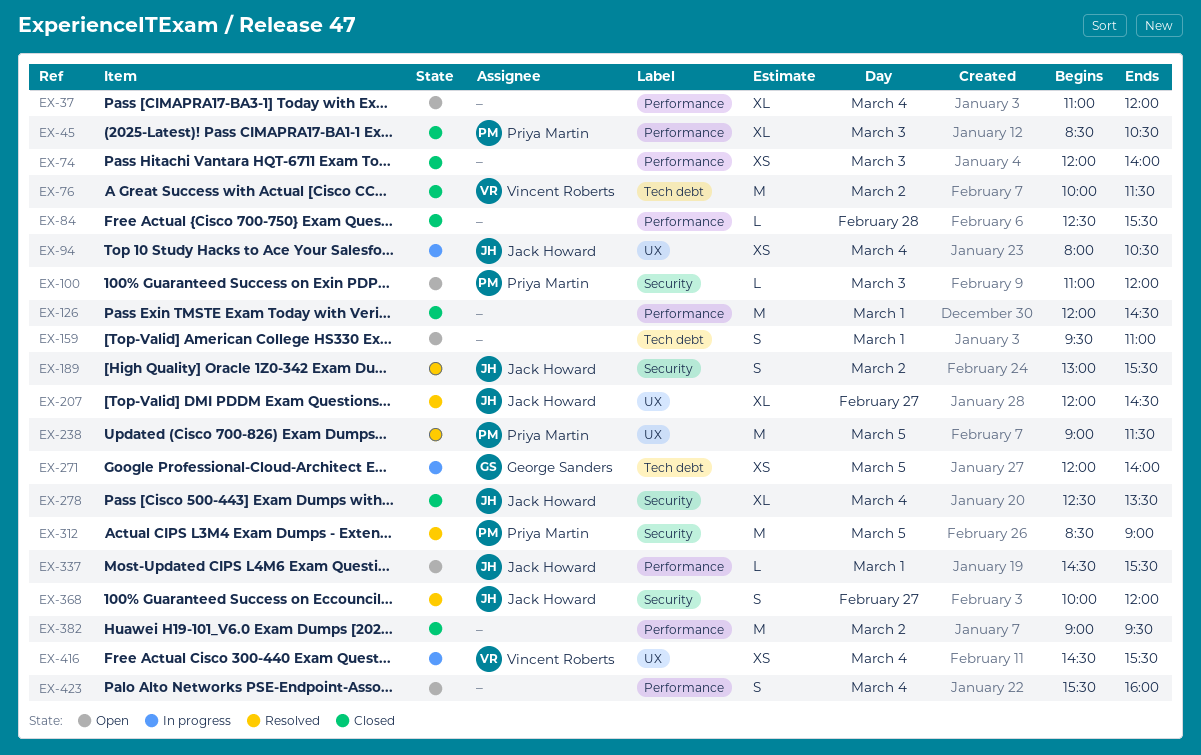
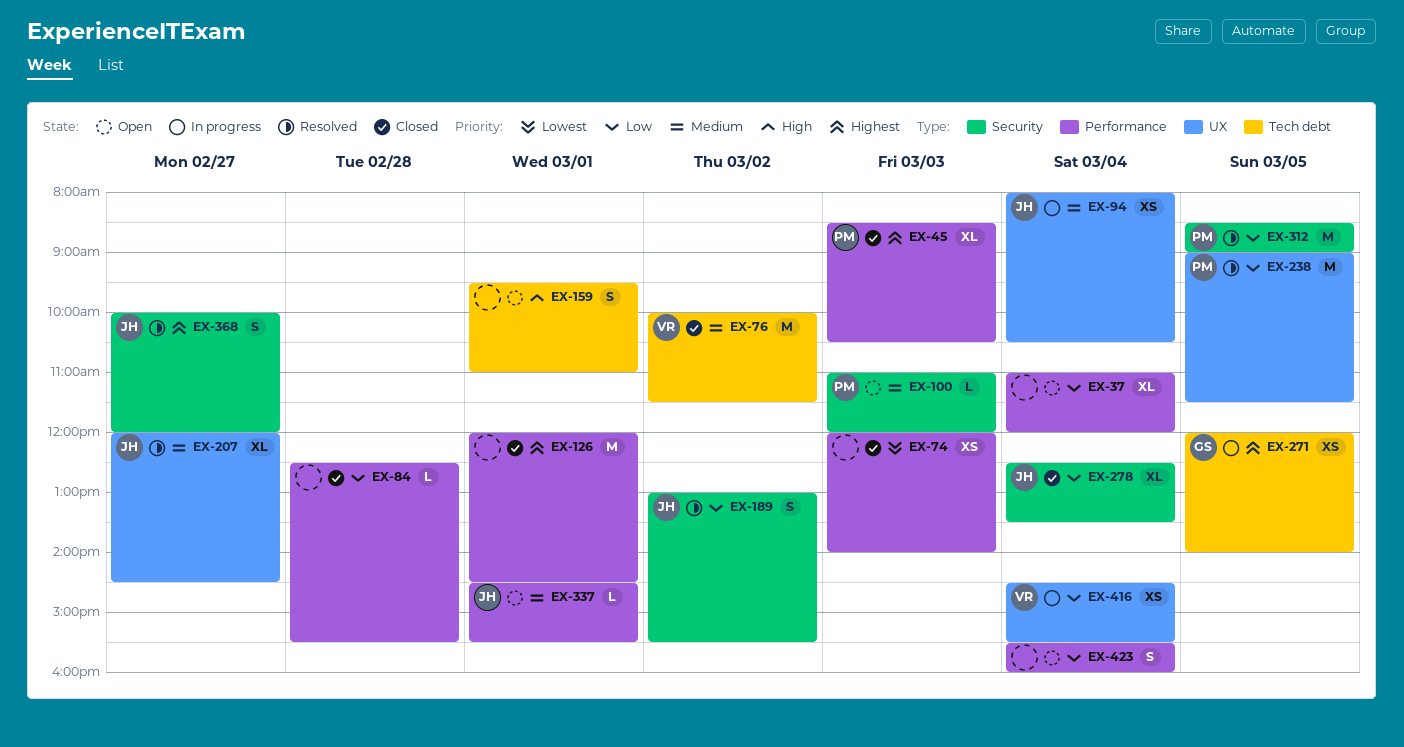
EX-382: present -> none

